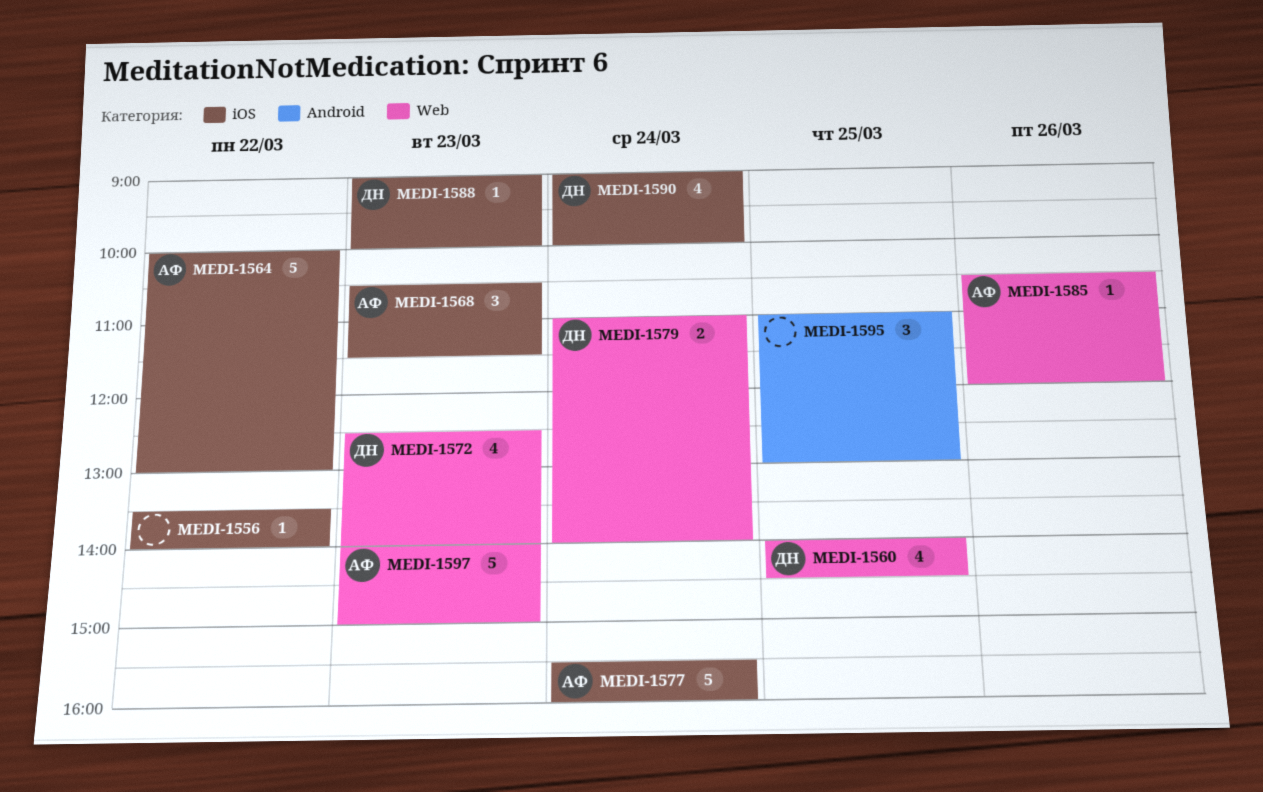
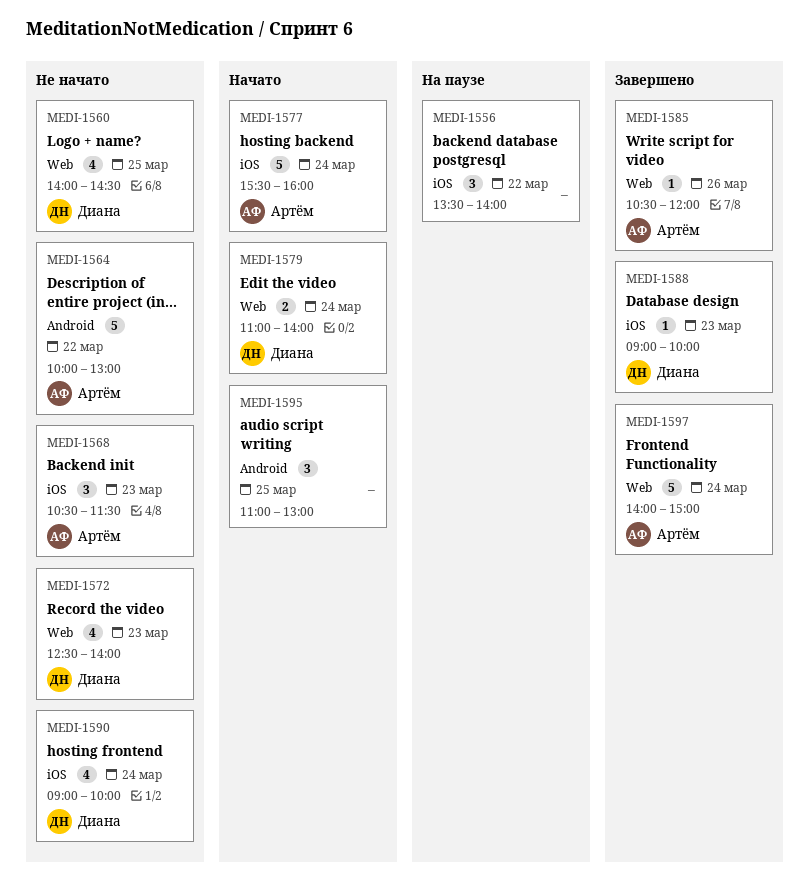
MEDI-1556, estimate: 1 -> 3
MEDI-1564, label: iOS -> Android
MEDI-1597, day: Mar 23 -> Mar 24

